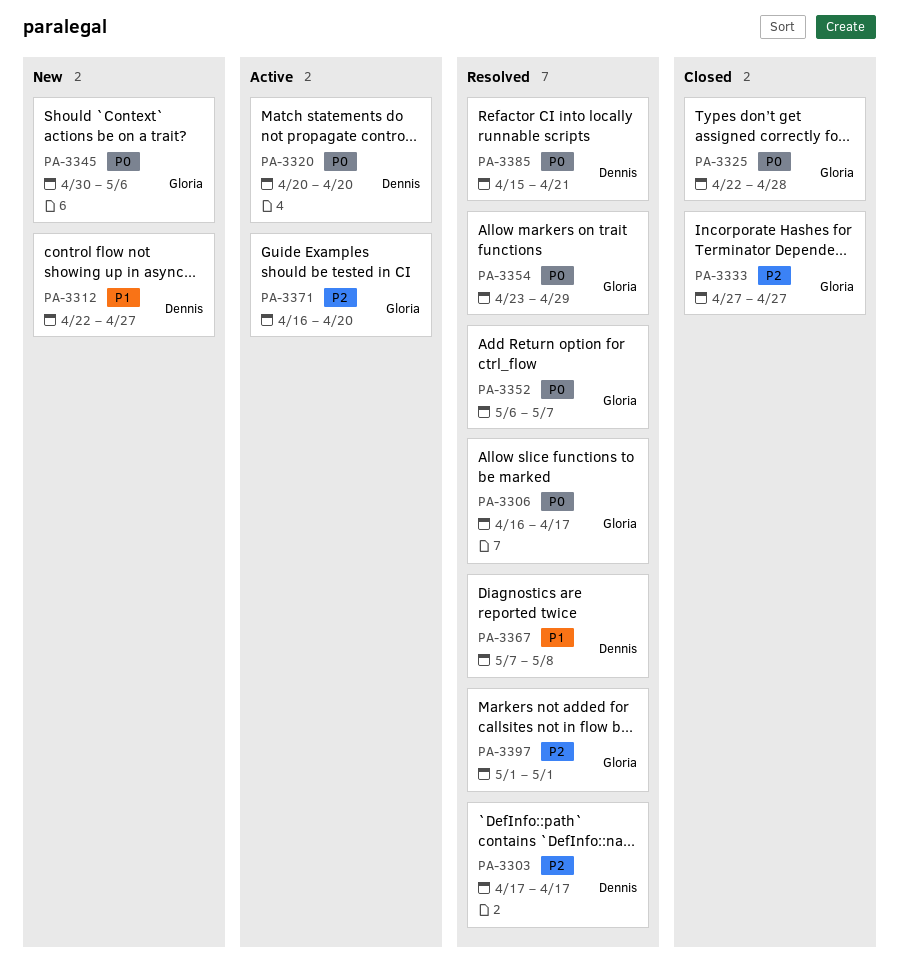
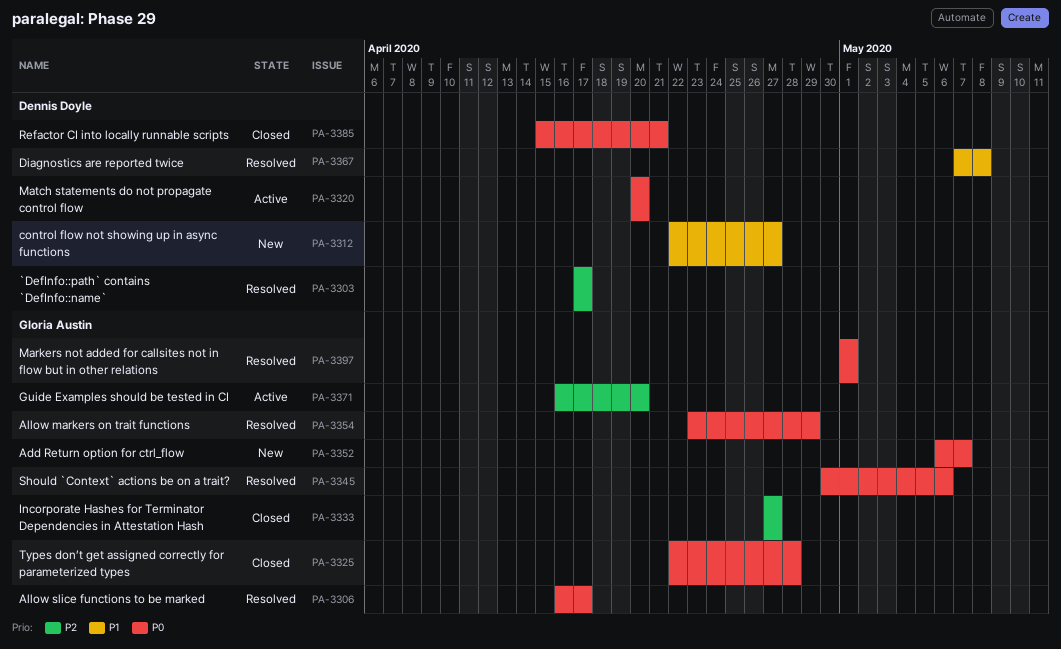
PA-3345, status: New -> Resolved
PA-3352, status: Resolved -> New
PA-3385, status: Resolved -> Closed
PA-3397, priority: P2 -> P0

